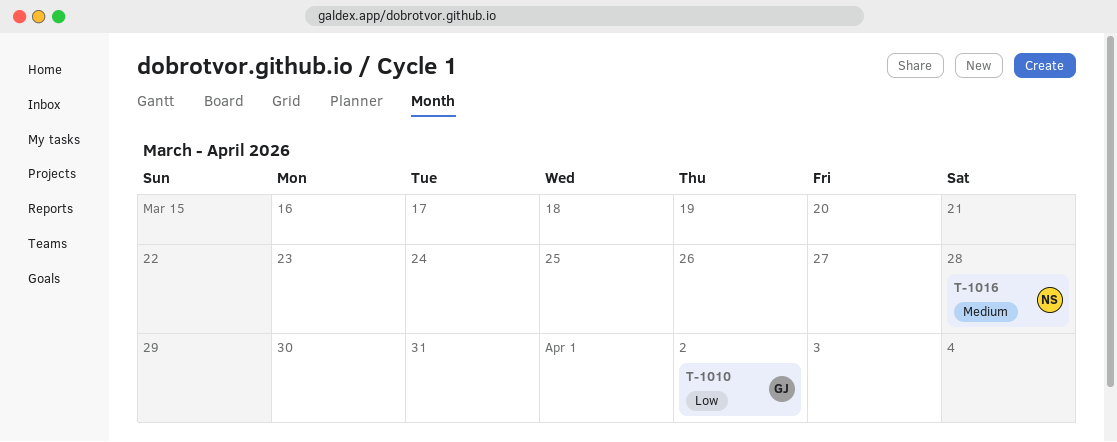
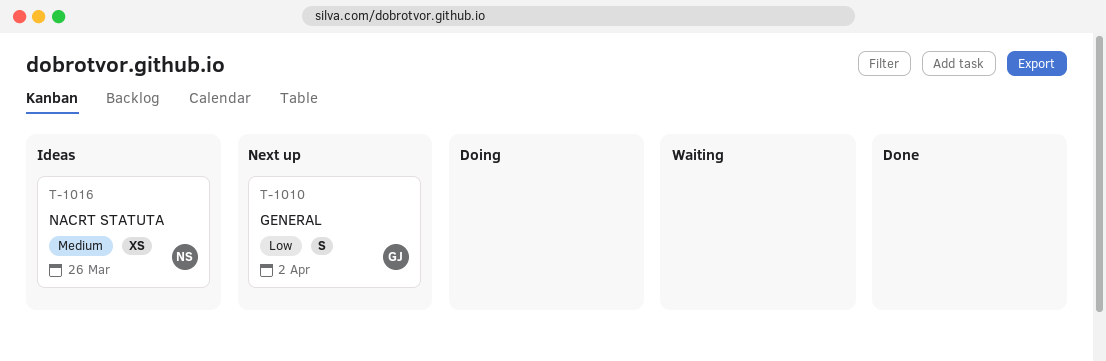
T-1016, due: Mar 28 -> Mar 26

